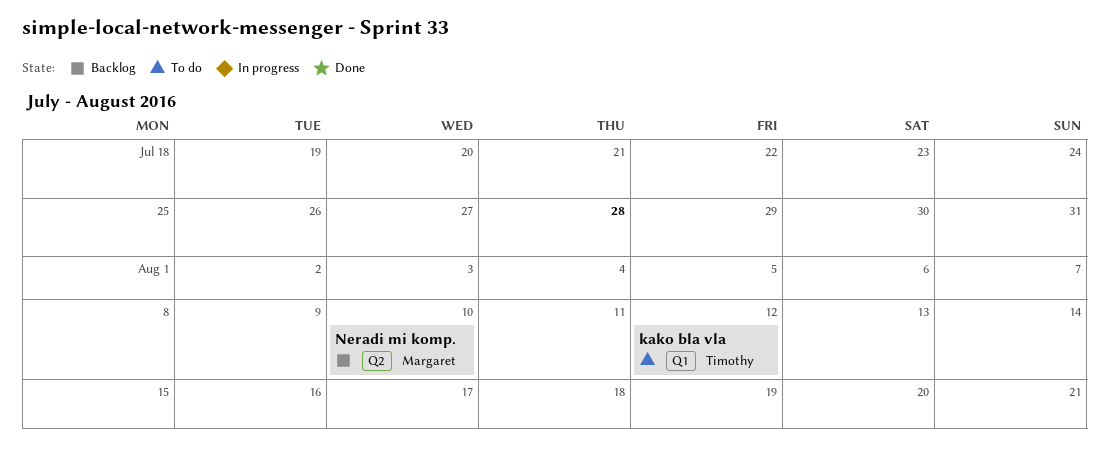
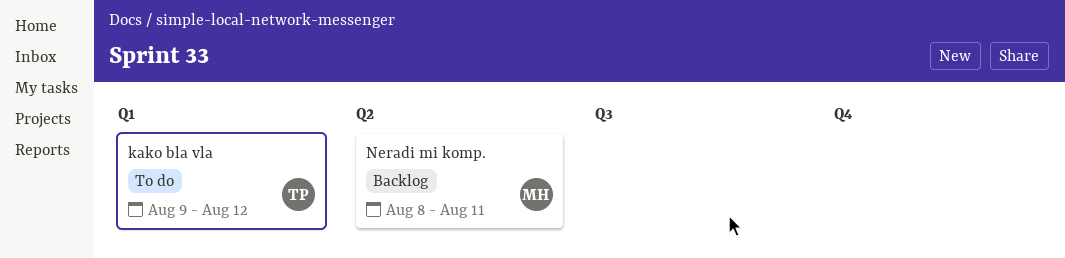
Neradi mi komp., due: Aug 10 -> Aug 11

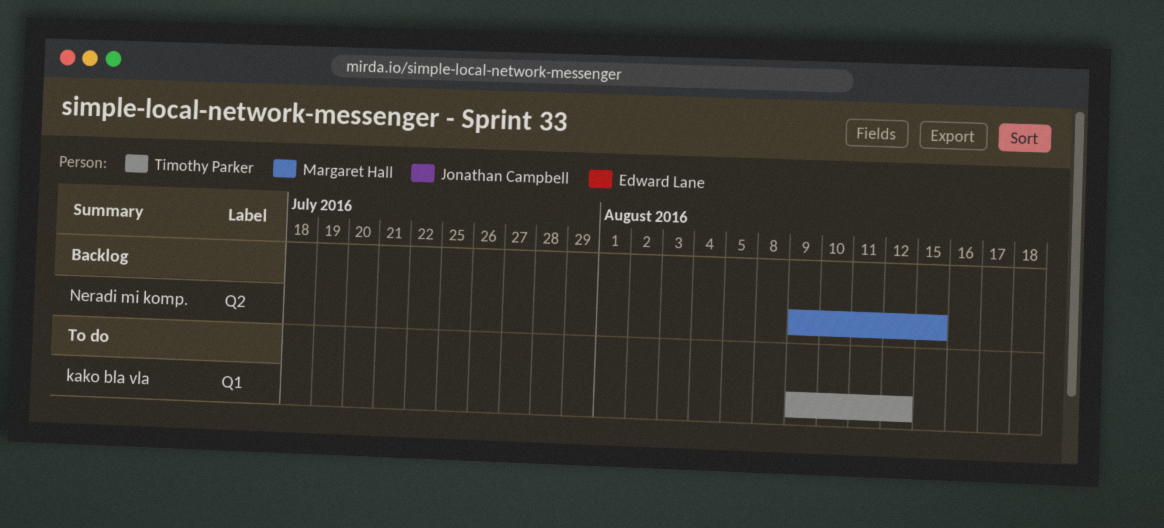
Neradi mi komp., start: Aug 8 -> Aug 9
Neradi mi komp., due: Aug 11 -> Aug 15

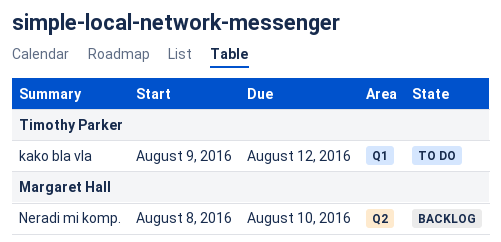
Neradi mi komp., start: Aug 9 -> Aug 8
Neradi mi komp., due: Aug 15 -> Aug 10

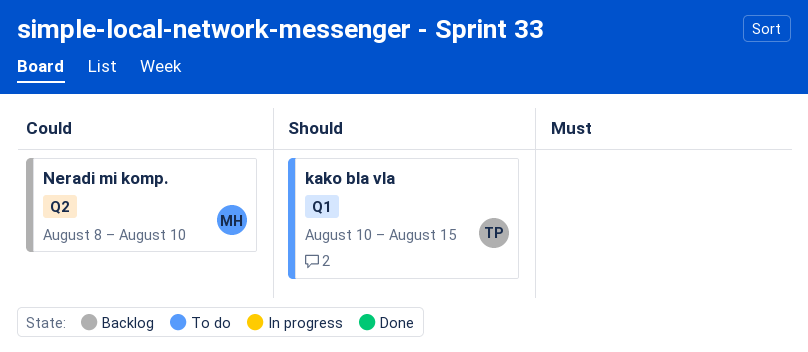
kako bla vla, start: Aug 9 -> Aug 10
kako bla vla, due: Aug 12 -> Aug 15

